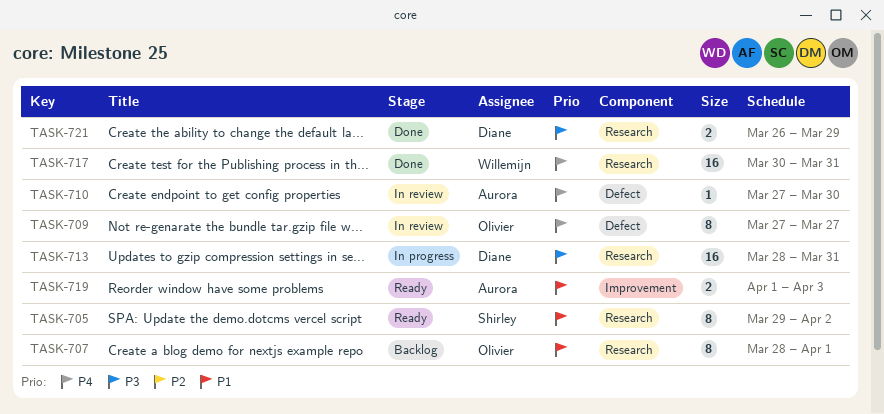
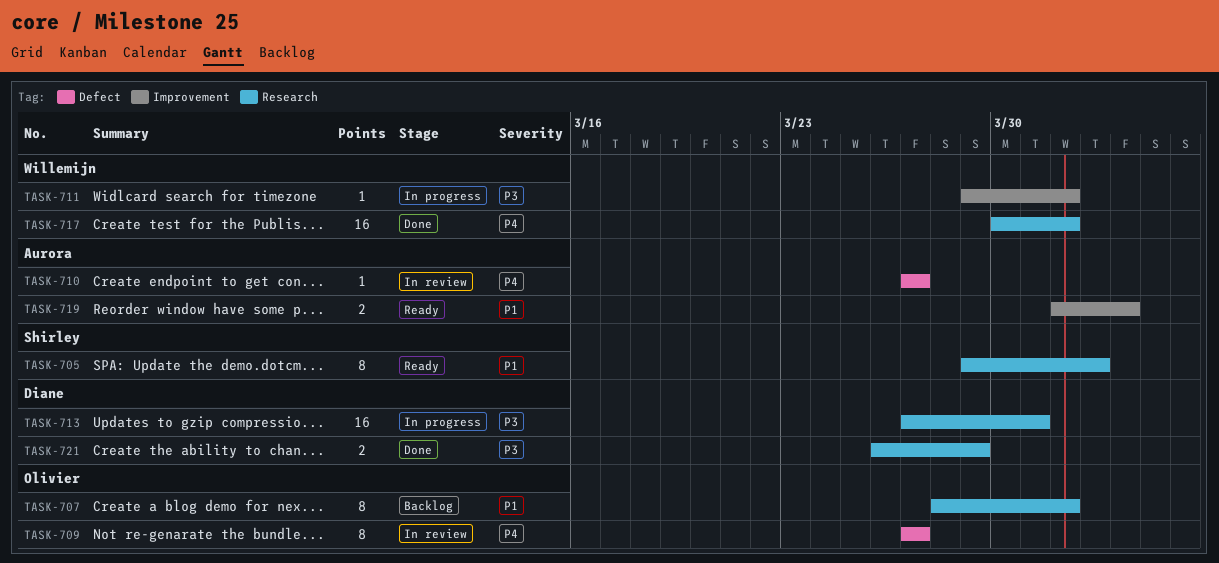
TASK-710, due: Mar 30 -> Mar 27
TASK-711: none -> present
TASK-713, start: Mar 28 -> Mar 27
TASK-717, due: Mar 31 -> Apr 1

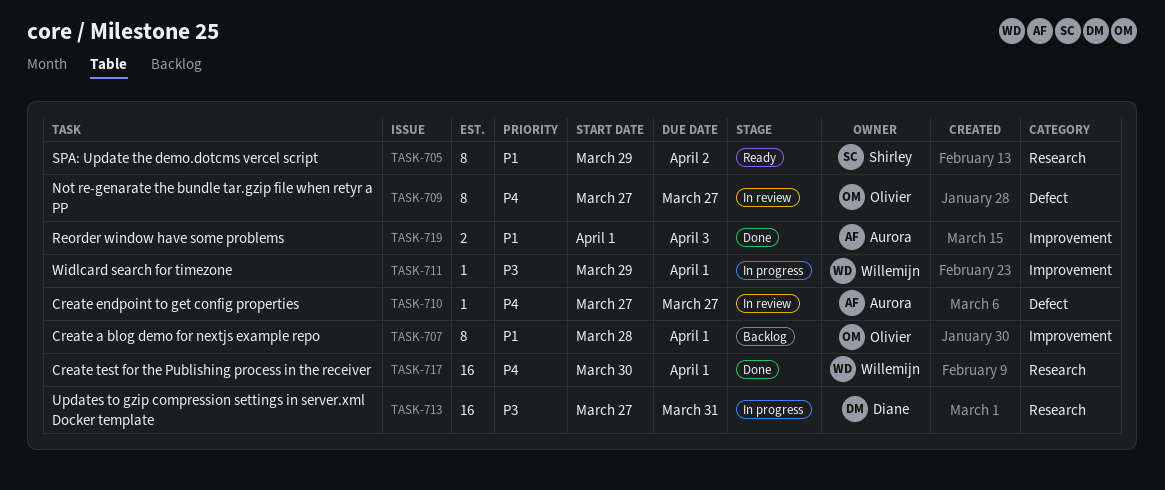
TASK-707, label: Research -> Improvement
TASK-719, status: Ready -> Done
TASK-721: present -> none

